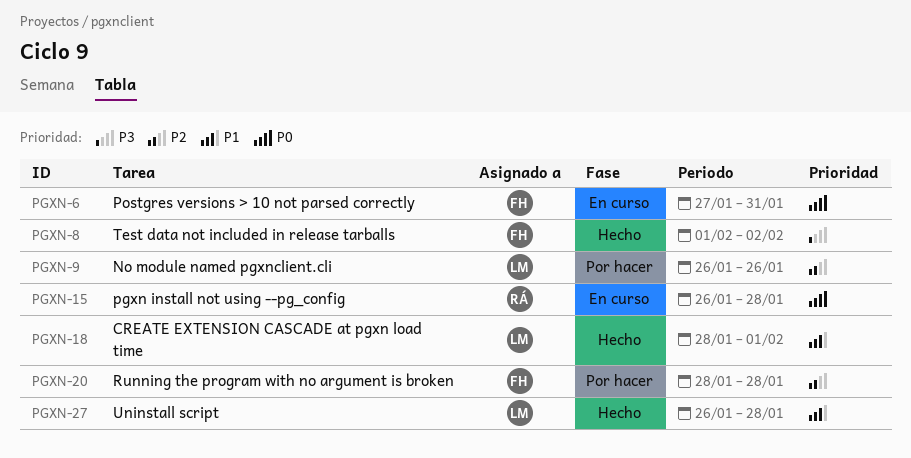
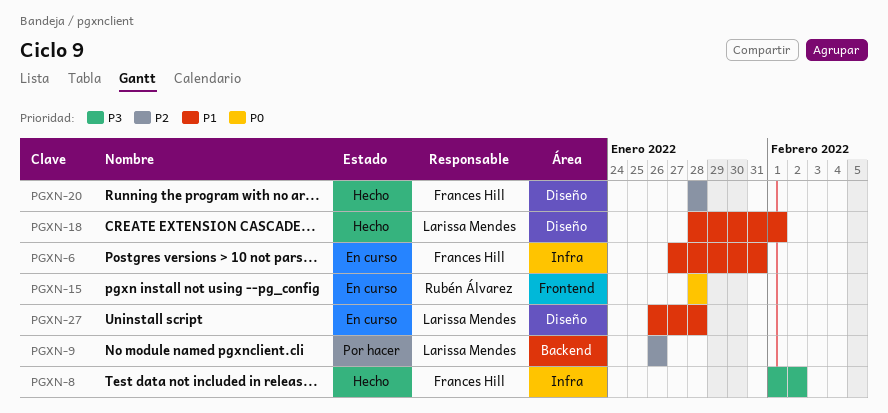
PGXN-6, priority: P0 -> P1
PGXN-15, start: Jan 26 -> Jan 28
PGXN-20, status: Por hacer -> Hecho
PGXN-27, status: Hecho -> En curso

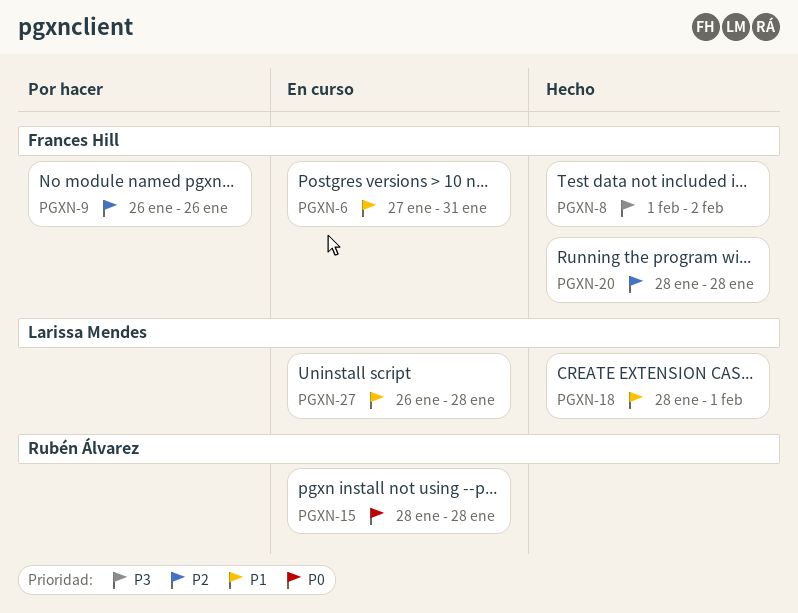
PGXN-9, owner: Larissa Mendes -> Frances Hill

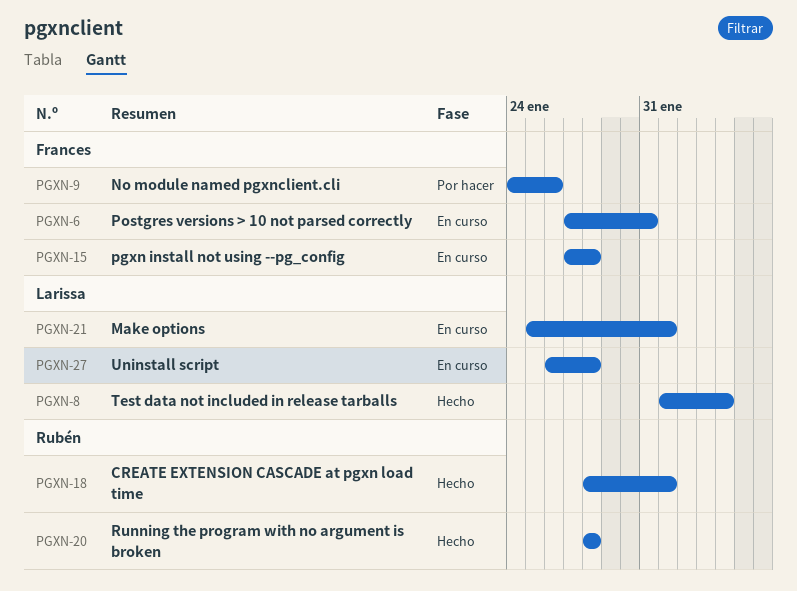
PGXN-8, owner: Frances Hill -> Larissa Mendes
PGXN-8, due: Feb 2 -> Feb 4
PGXN-9, start: Jan 26 -> Jan 24
PGXN-15, owner: Rubén Álvarez -> Frances Hill
PGXN-15, start: Jan 28 -> Jan 27
PGXN-18, owner: Larissa Mendes -> Rubén Álvarez
PGXN-20, owner: Frances Hill -> Rubén Álvarez
PGXN-21: none -> present

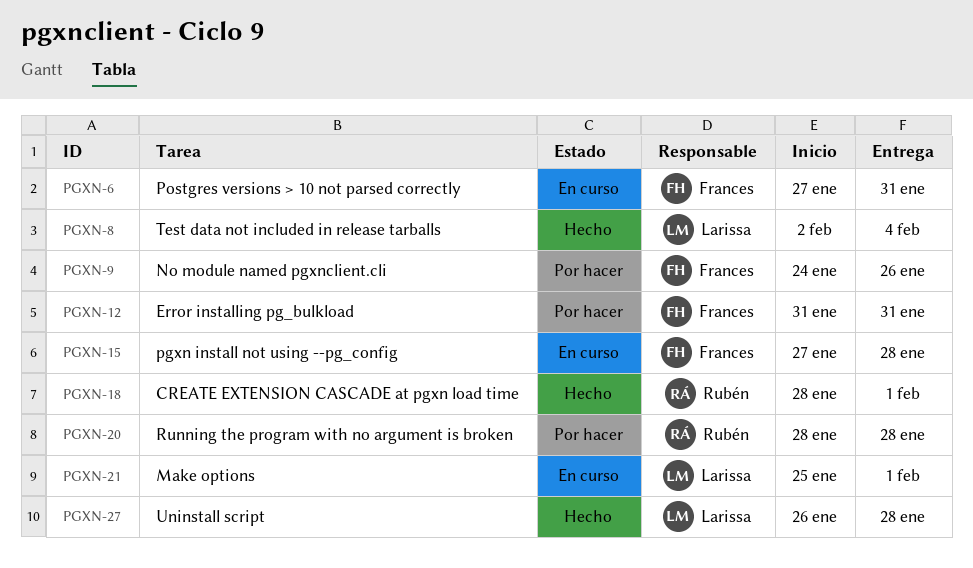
PGXN-8, start: Feb 1 -> Feb 2
PGXN-12: none -> present
PGXN-20, status: Hecho -> Por hacer
PGXN-27, status: En curso -> Hecho

